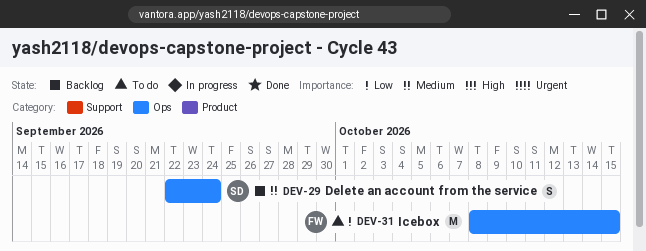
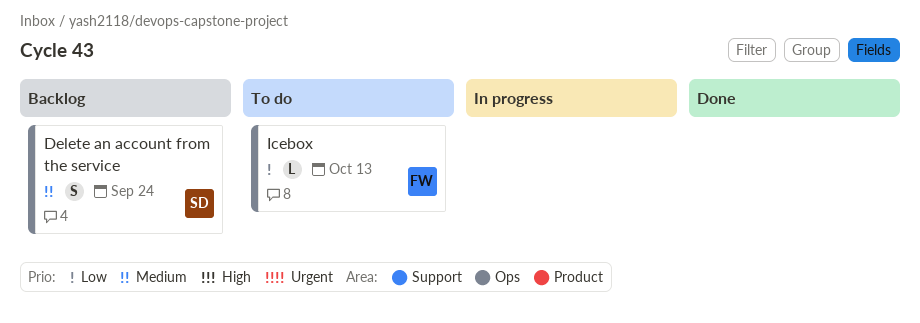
Icebox, estimate: M -> L
Icebox, due: Oct 15 -> Oct 13

